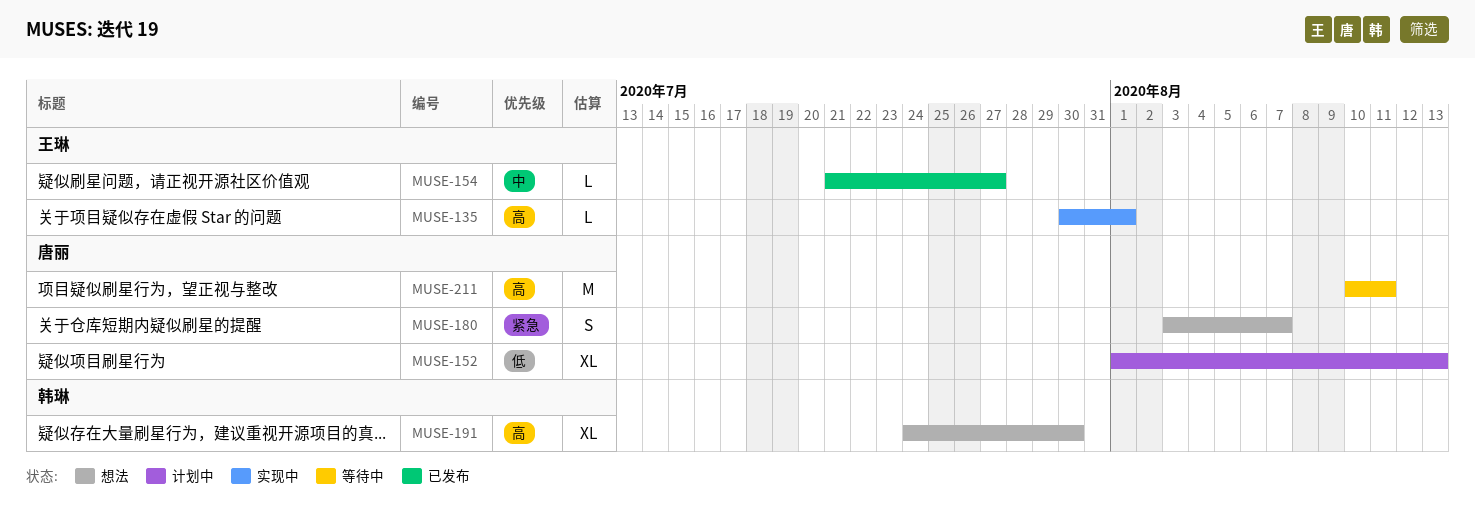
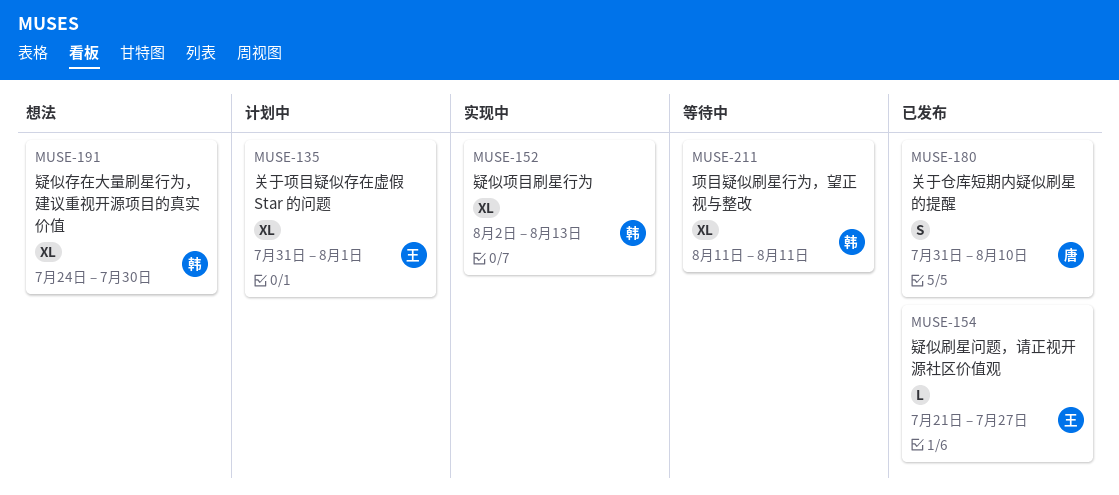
MUSE-135, status: 实现中 -> 计划中
MUSE-135, estimate: L -> XL
MUSE-135, start: Jul 30 -> Jul 31
MUSE-152, status: 计划中 -> 实现中
MUSE-152, owner: 唐丽 -> 韩琳
MUSE-152, start: Aug 1 -> Aug 2
MUSE-180, status: 想法 -> 已发布
MUSE-180, start: Aug 3 -> Jul 31
MUSE-180, due: Aug 7 -> Aug 10
MUSE-211, owner: 唐丽 -> 韩琳
MUSE-211, estimate: M -> XL
MUSE-211, start: Aug 10 -> Aug 11

